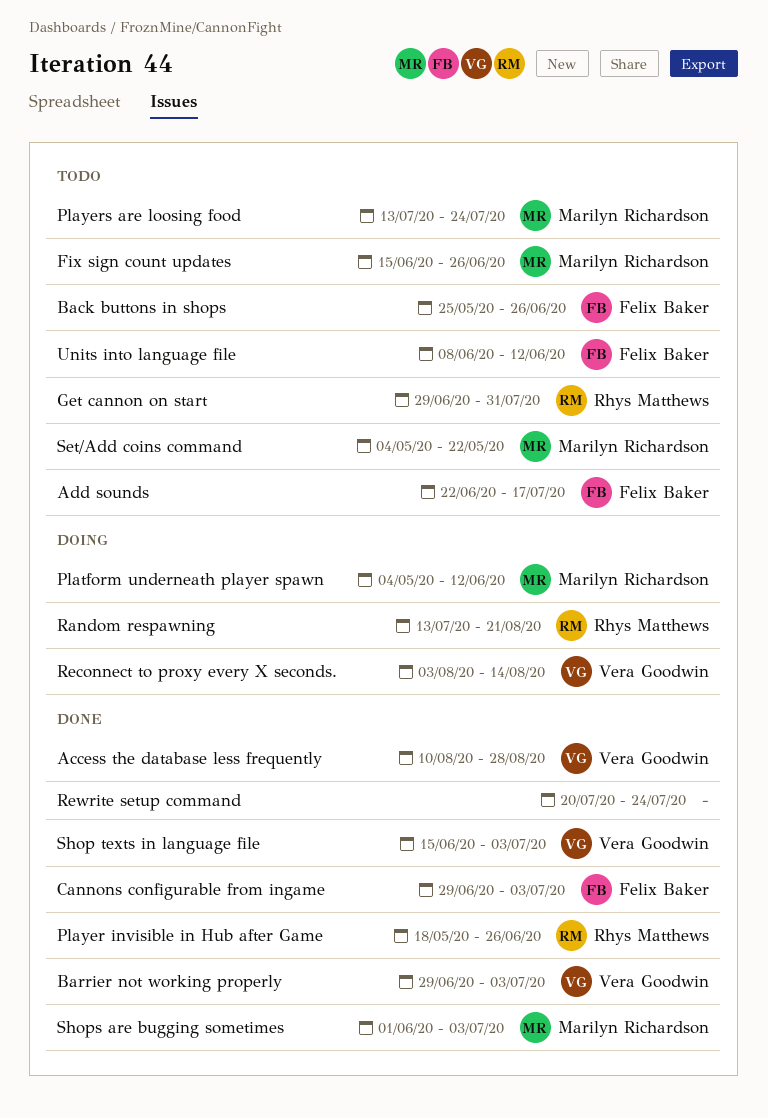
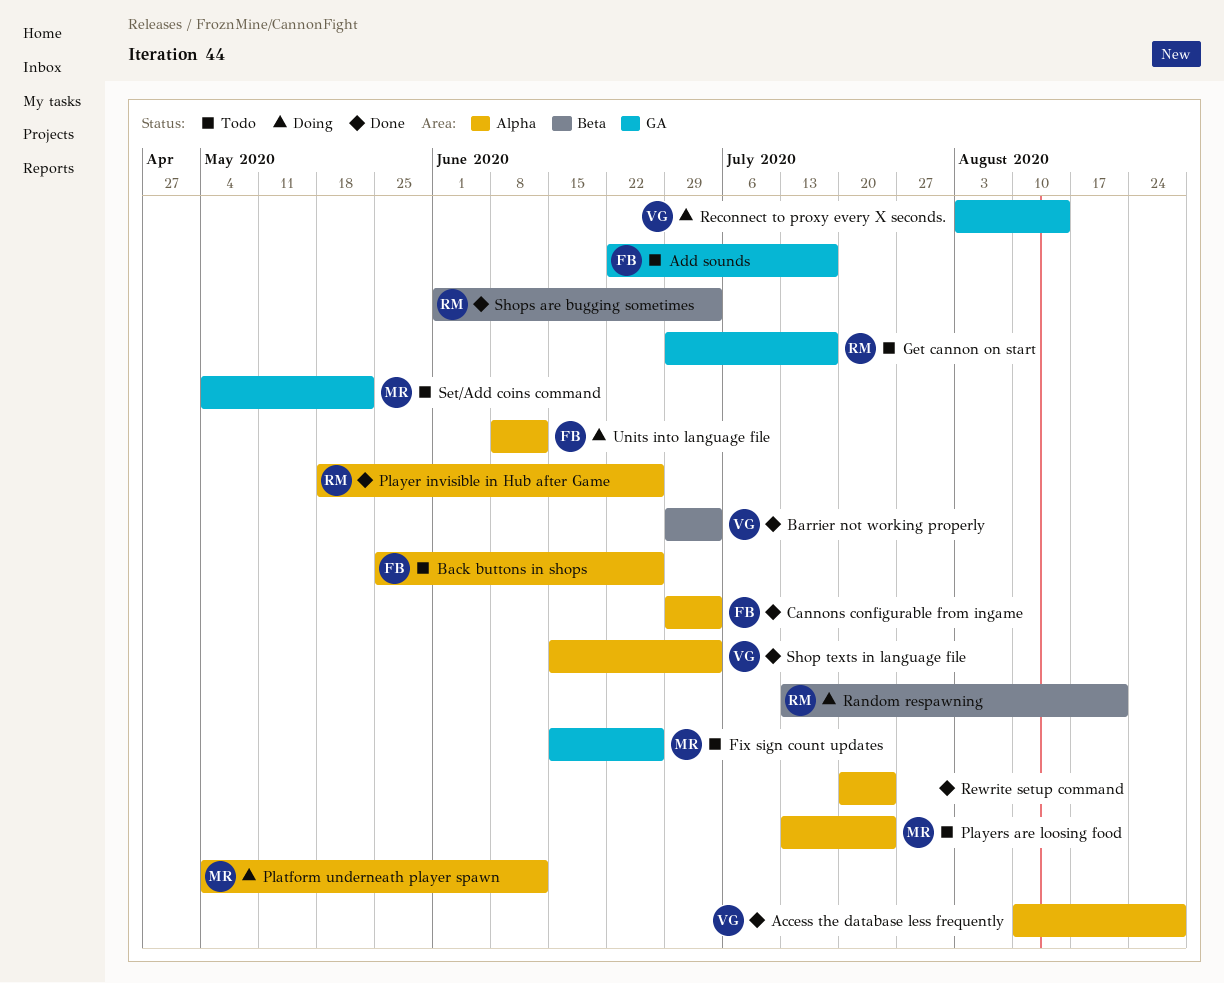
Get cannon on start, due: Jul 31 -> Jul 17
Shops are bugging sometimes, owner: Marilyn Richardson -> Rhys Matthews
Units into language file, status: Todo -> Doing

